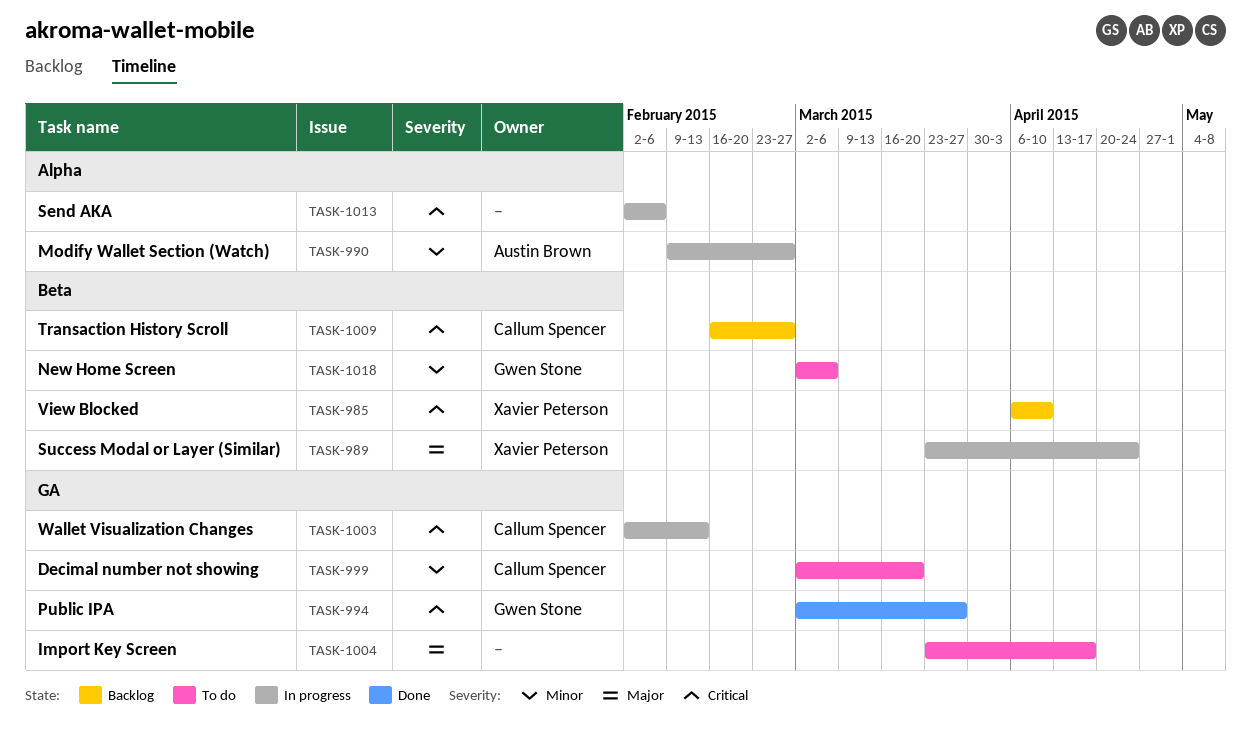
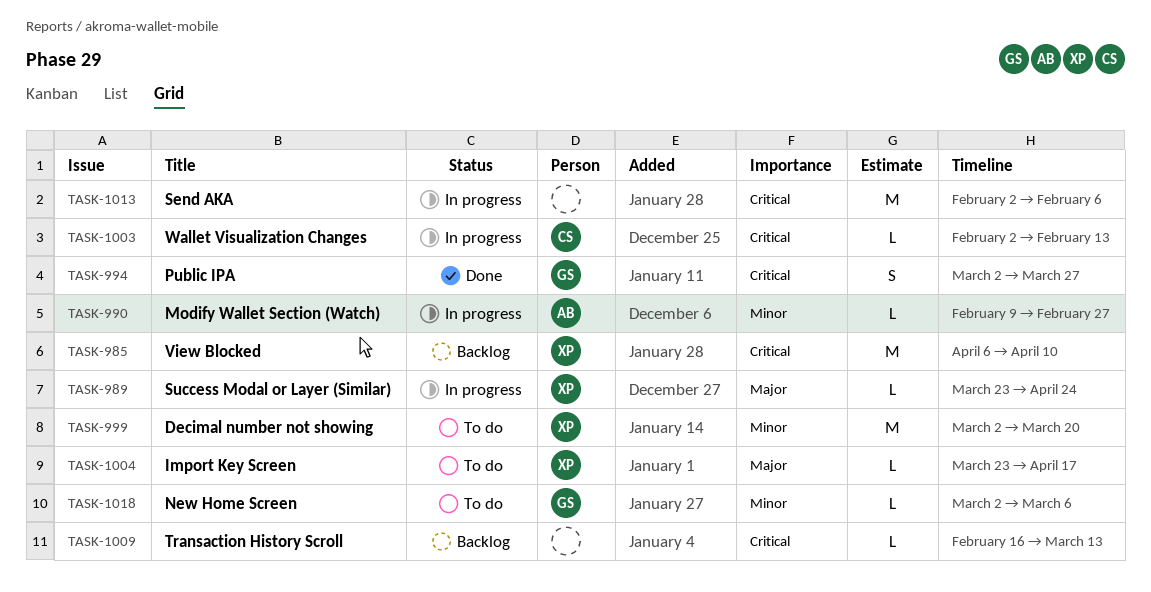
TASK-999, owner: Callum Spencer -> Xavier Peterson
TASK-1004, owner: none -> Xavier Peterson
TASK-1009, owner: Callum Spencer -> none
TASK-1009, due: Feb 27 -> Mar 13

